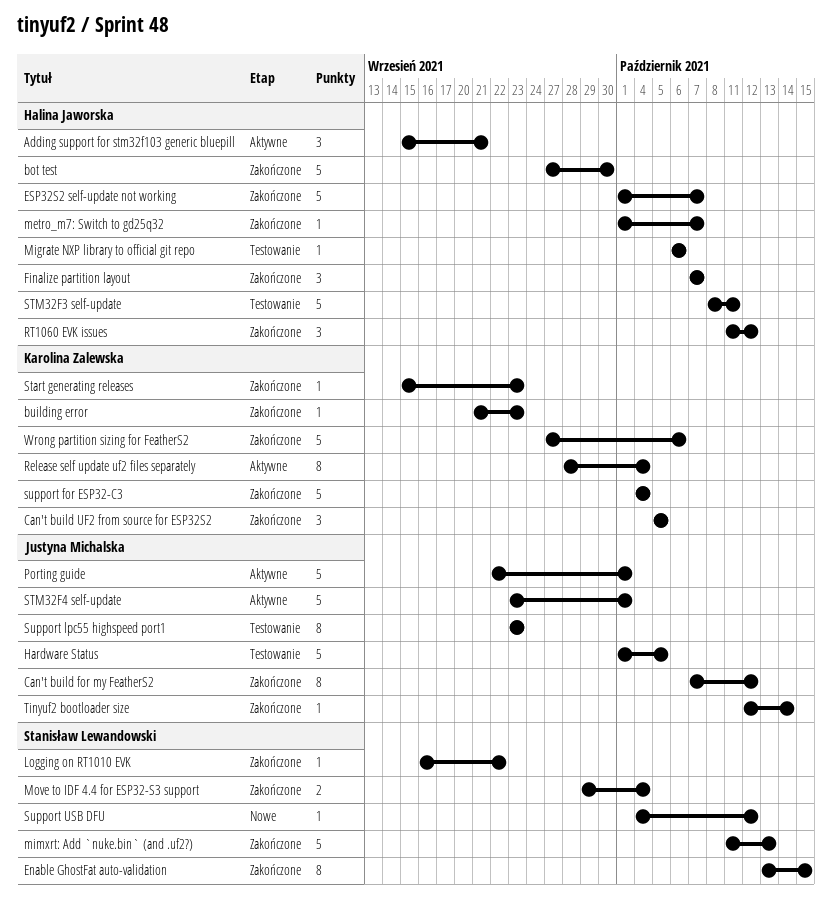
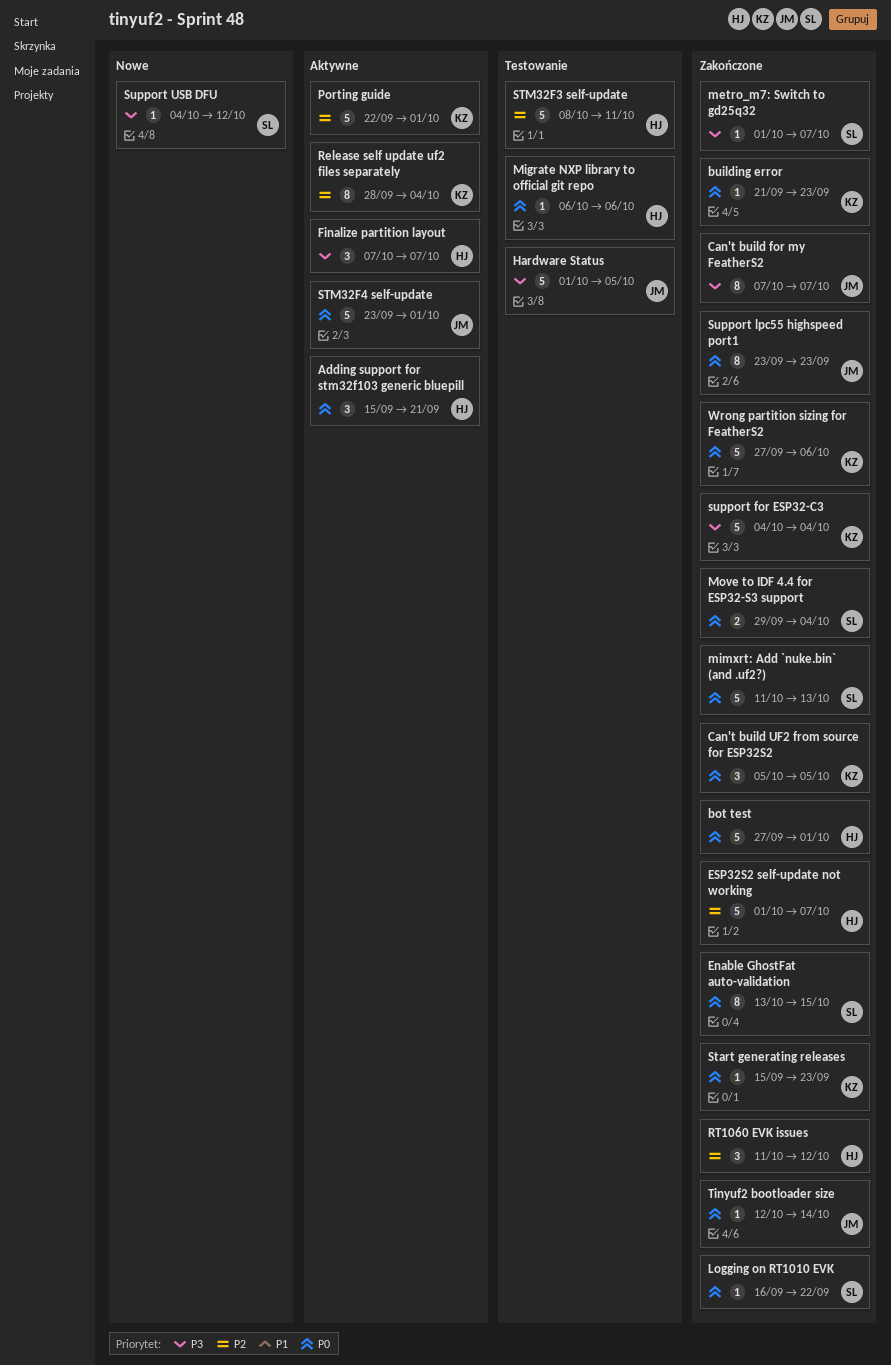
bot test, due: Sep 30 -> Oct 1
Can't build for my FeatherS2, due: Oct 12 -> Oct 7
Finalize partition layout, status: Zakończone -> Aktywne
metro_m7: Switch to gd25q32, owner: Halina Jaworska -> Stanisław Lewandowski
Porting guide, owner: Justyna Michalska -> Karolina Zalewska
Support lpc55 highspeed port1, status: Testowanie -> Zakończone

